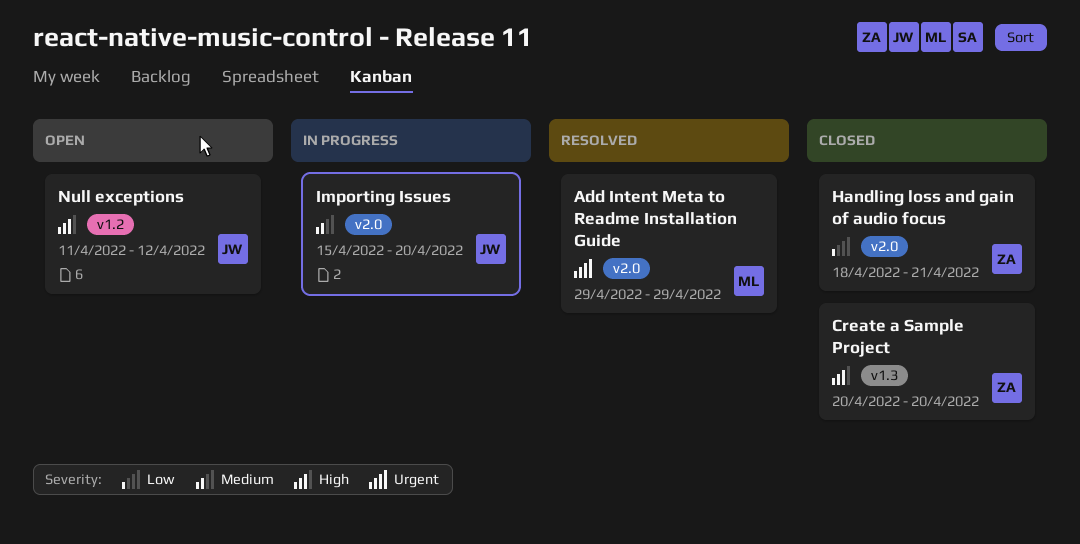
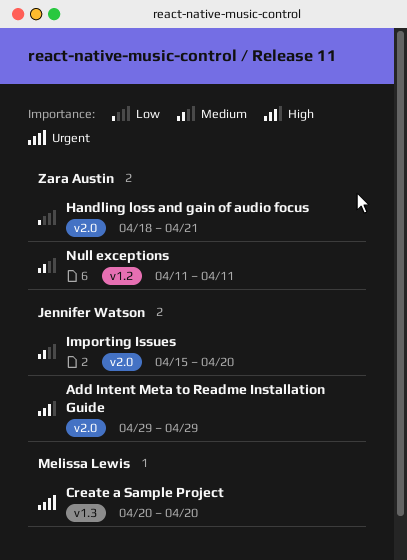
Add Intent Meta to Readme Installation Guide, owner: Melissa Lewis -> Jennifer Watson
Add Intent Meta to Readme Installation Guide, priority: Urgent -> High
Create a Sample Project, owner: Zara Austin -> Melissa Lewis
Create a Sample Project, priority: High -> Urgent
Null exceptions, owner: Jennifer Watson -> Zara Austin
Null exceptions, priority: High -> Medium
Null exceptions, due: Apr 12 -> Apr 11

